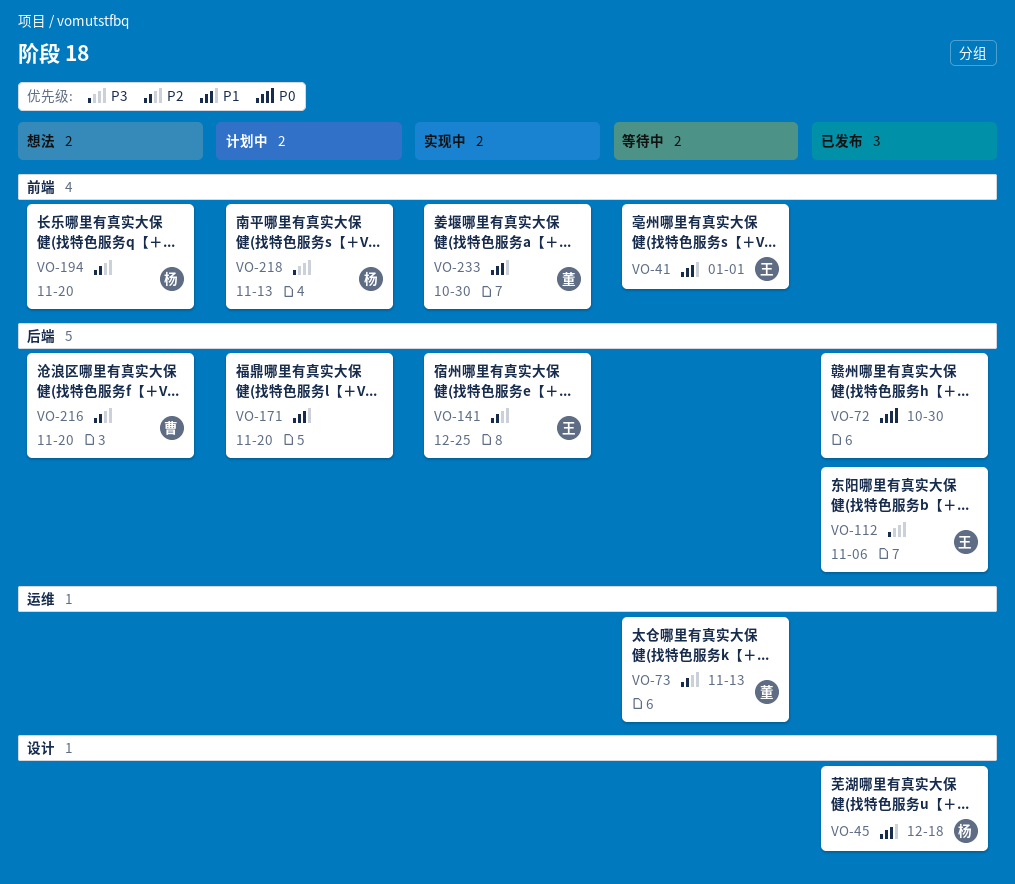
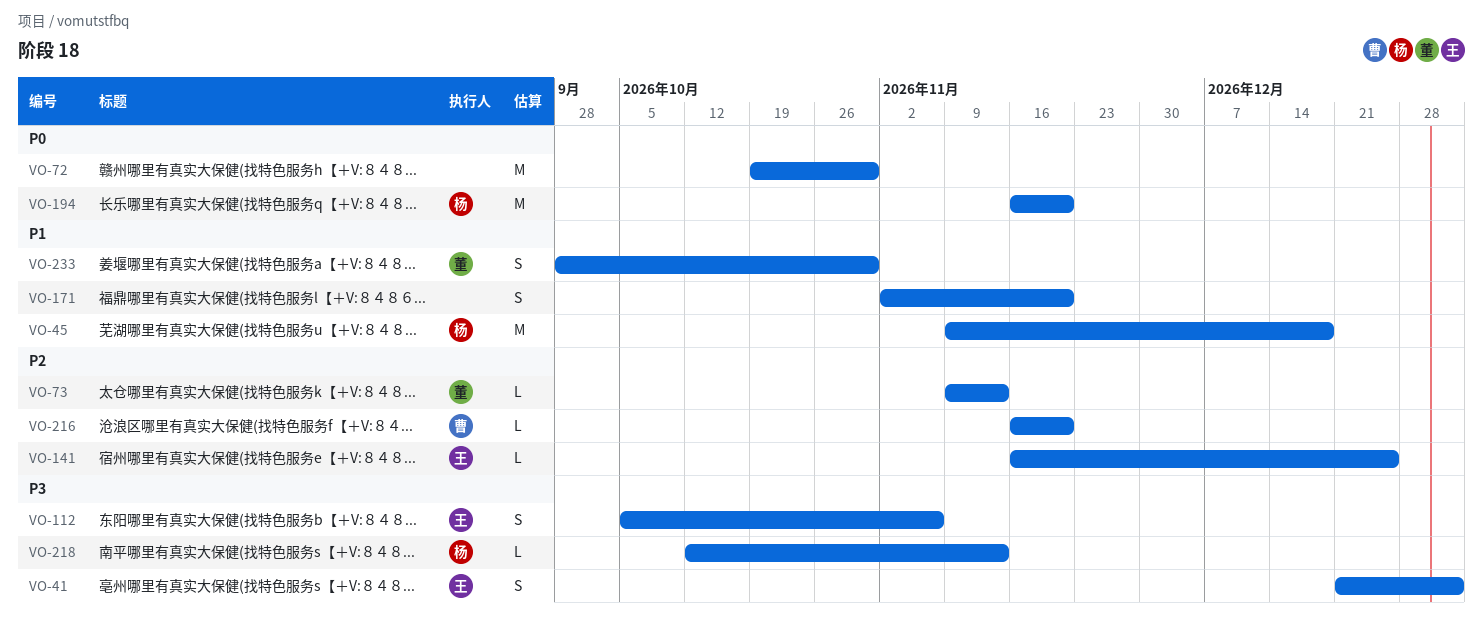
VO-41, priority: P1 -> P3
VO-194, priority: P2 -> P0

